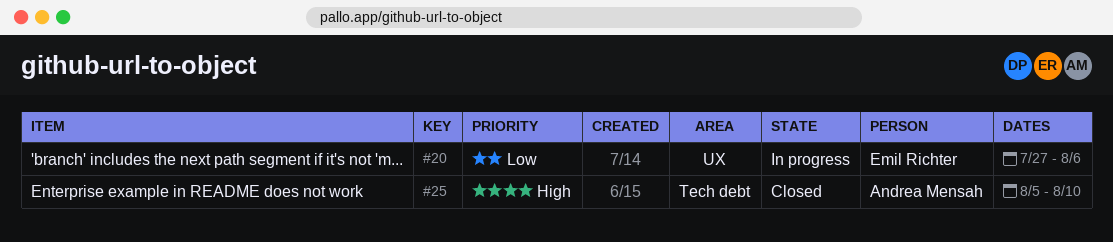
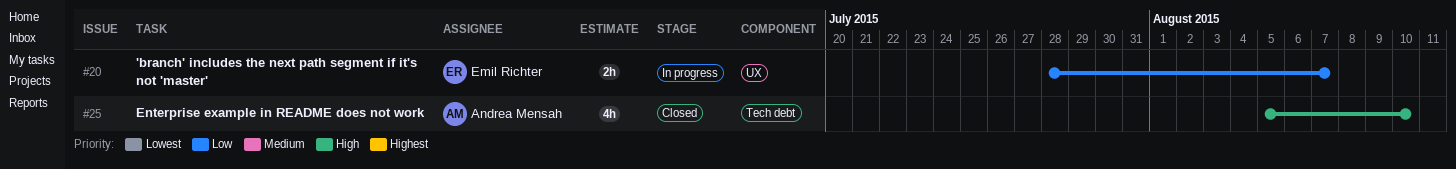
#20, start: Jul 27 -> Jul 28
#20, due: Aug 6 -> Aug 7

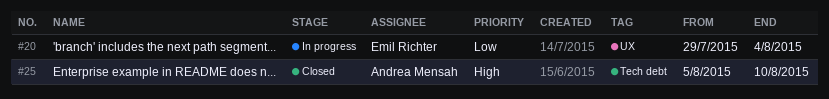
#20, start: Jul 28 -> Jul 29
#20, due: Aug 7 -> Aug 4

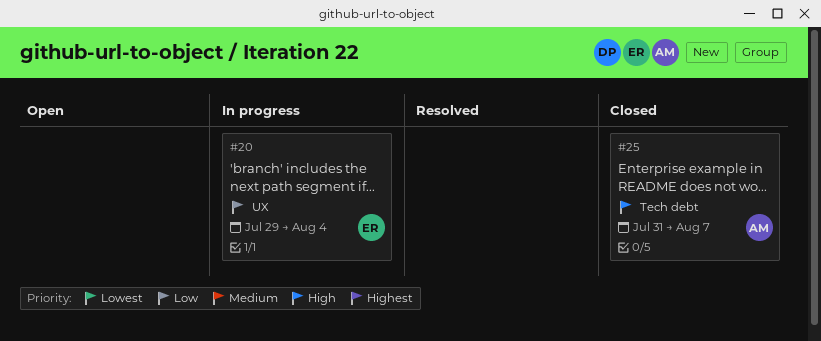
#25, start: Aug 5 -> Jul 31
#25, due: Aug 10 -> Aug 7

